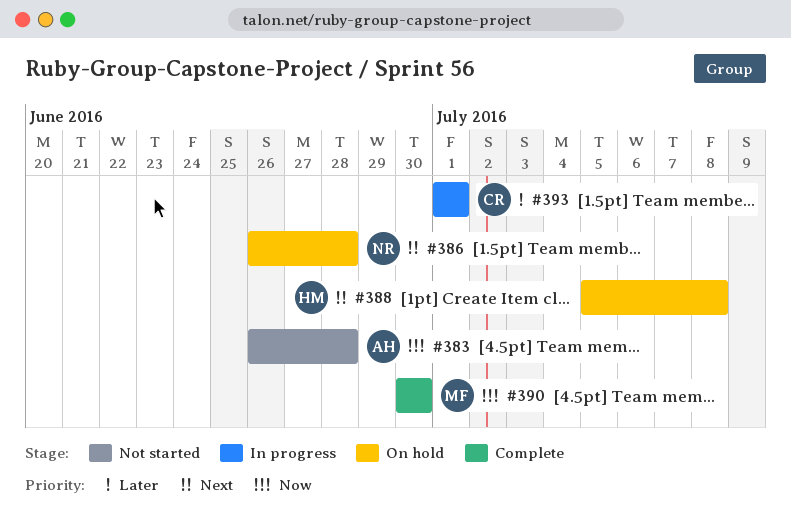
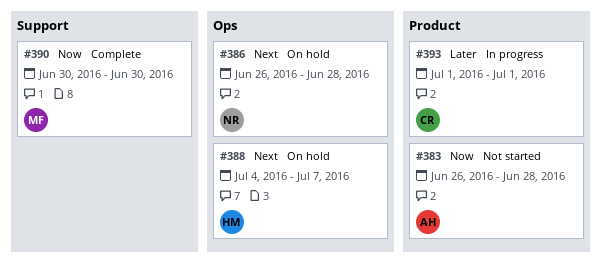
#388, start: Jul 5 -> Jul 4
#388, due: Jul 8 -> Jul 7

